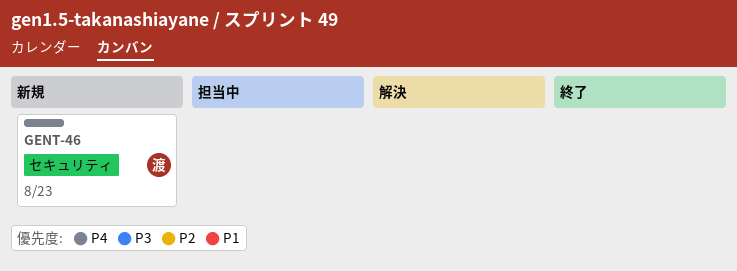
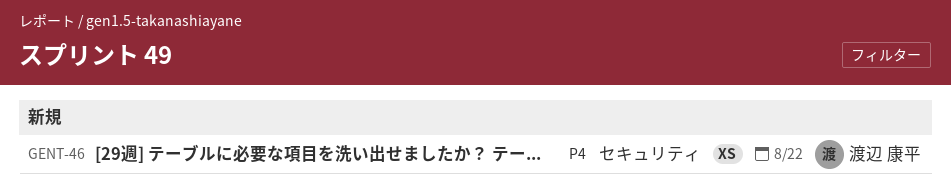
GENT-46, due: Aug 23 -> Aug 22

